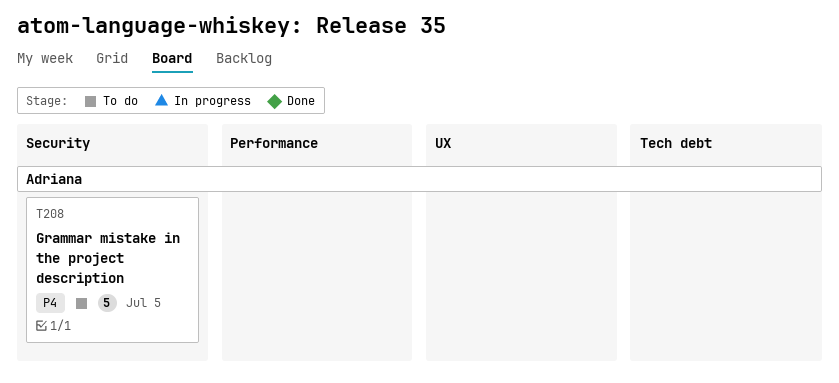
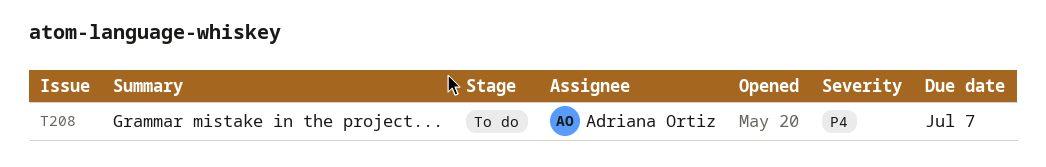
T208, due: Jul 5 -> Jul 7

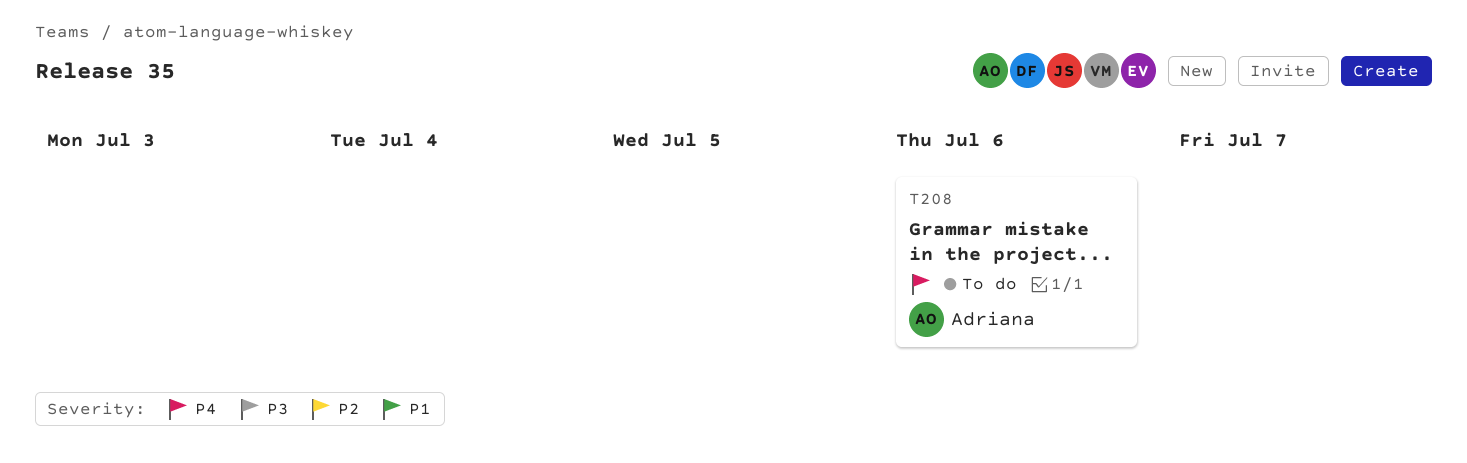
T208, due: Jul 7 -> Jul 6

